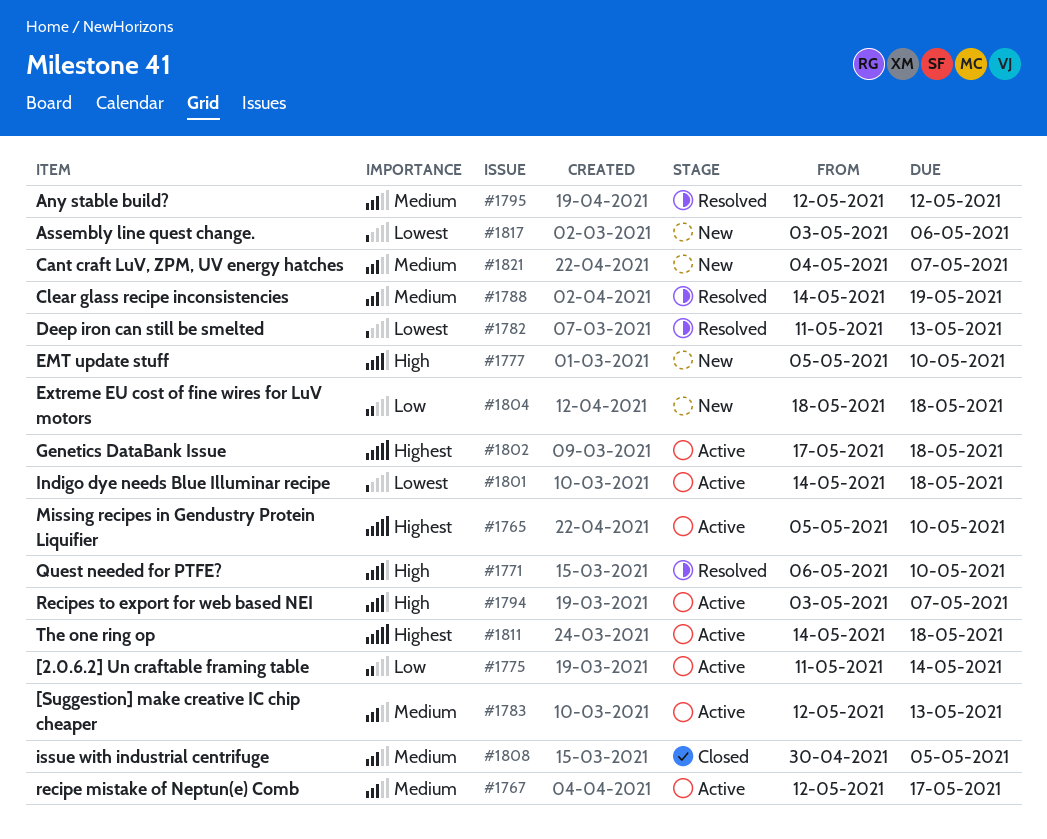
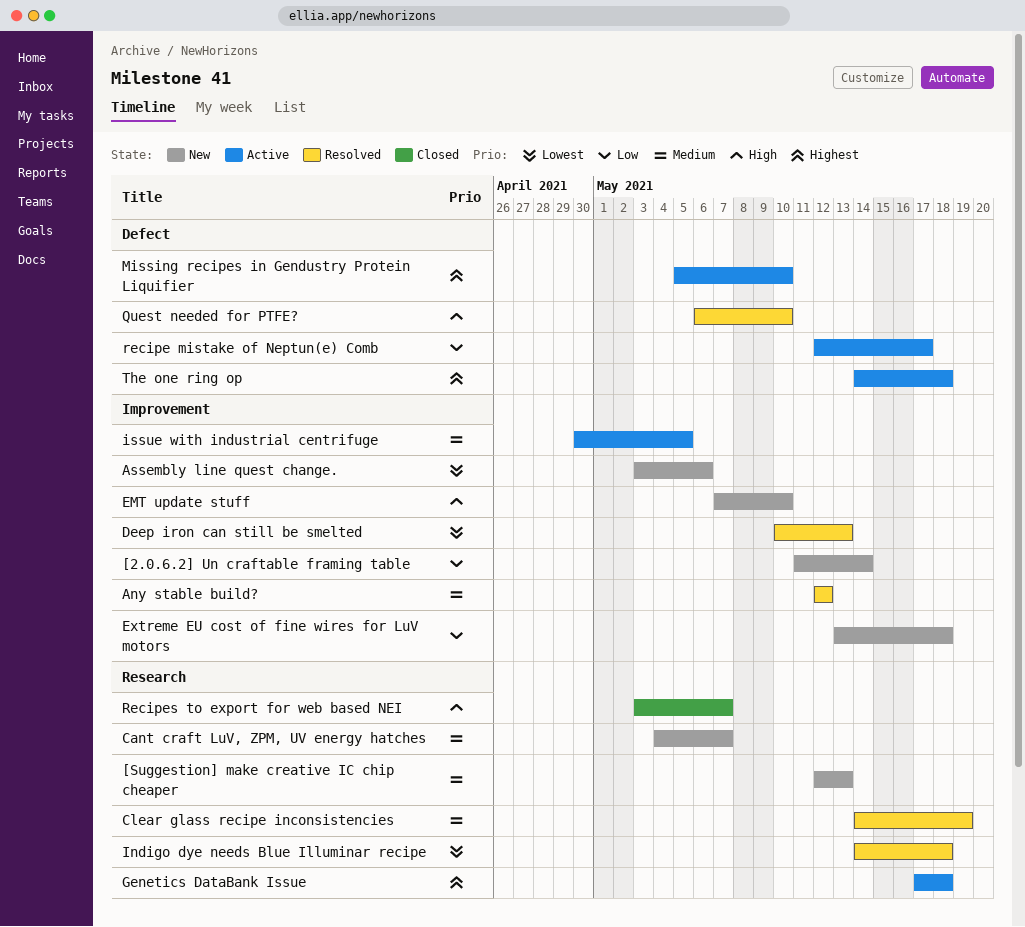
[2.0.6.2] Un craftable framing table, status: Active -> New
[Suggestion] make creative IC chip cheaper, status: Active -> New
Deep iron can still be smelted, start: May 11 -> May 10
EMT update stuff, start: May 5 -> May 7
Extreme EU cost of fine wires for LuV motors, start: May 18 -> May 13
Indigo dye needs Blue Illuminar recipe, status: Active -> Resolved
issue with industrial centrifuge, status: Closed -> Active
recipe mistake of Neptun(e) Comb, priority: Medium -> Low
Recipes to export for web based NEI, status: Active -> Closed

